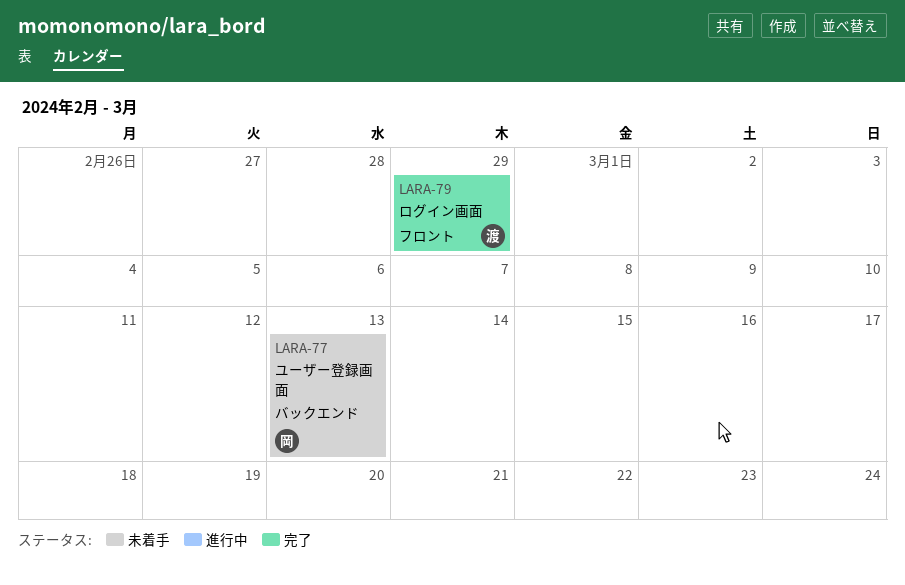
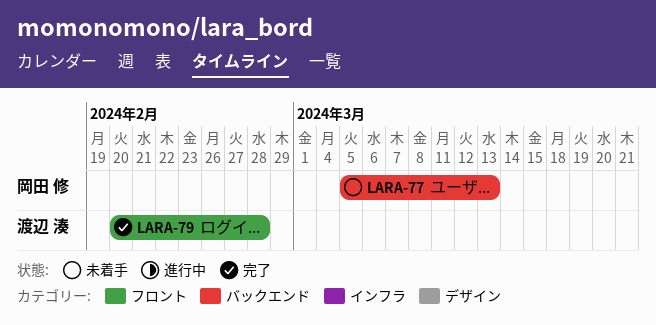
LARA-79, due: Feb 29 -> Feb 28

